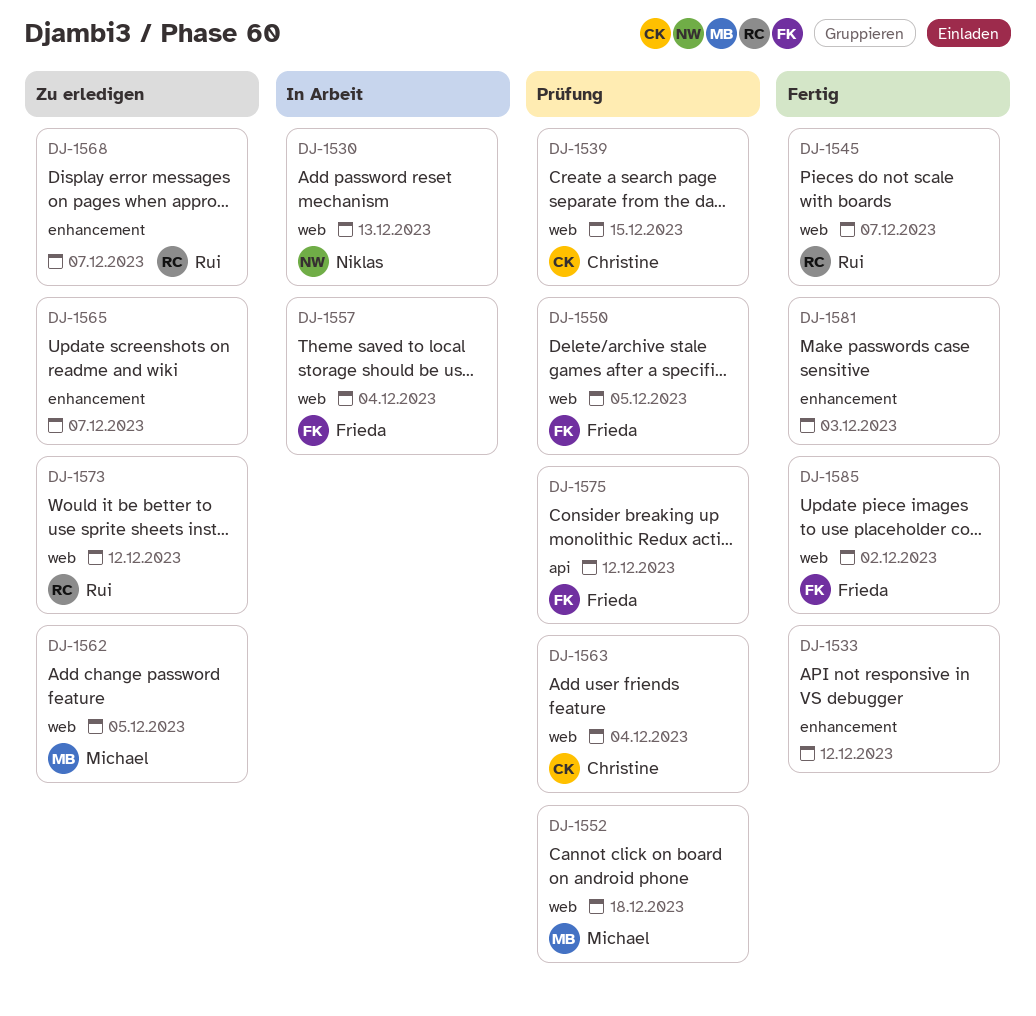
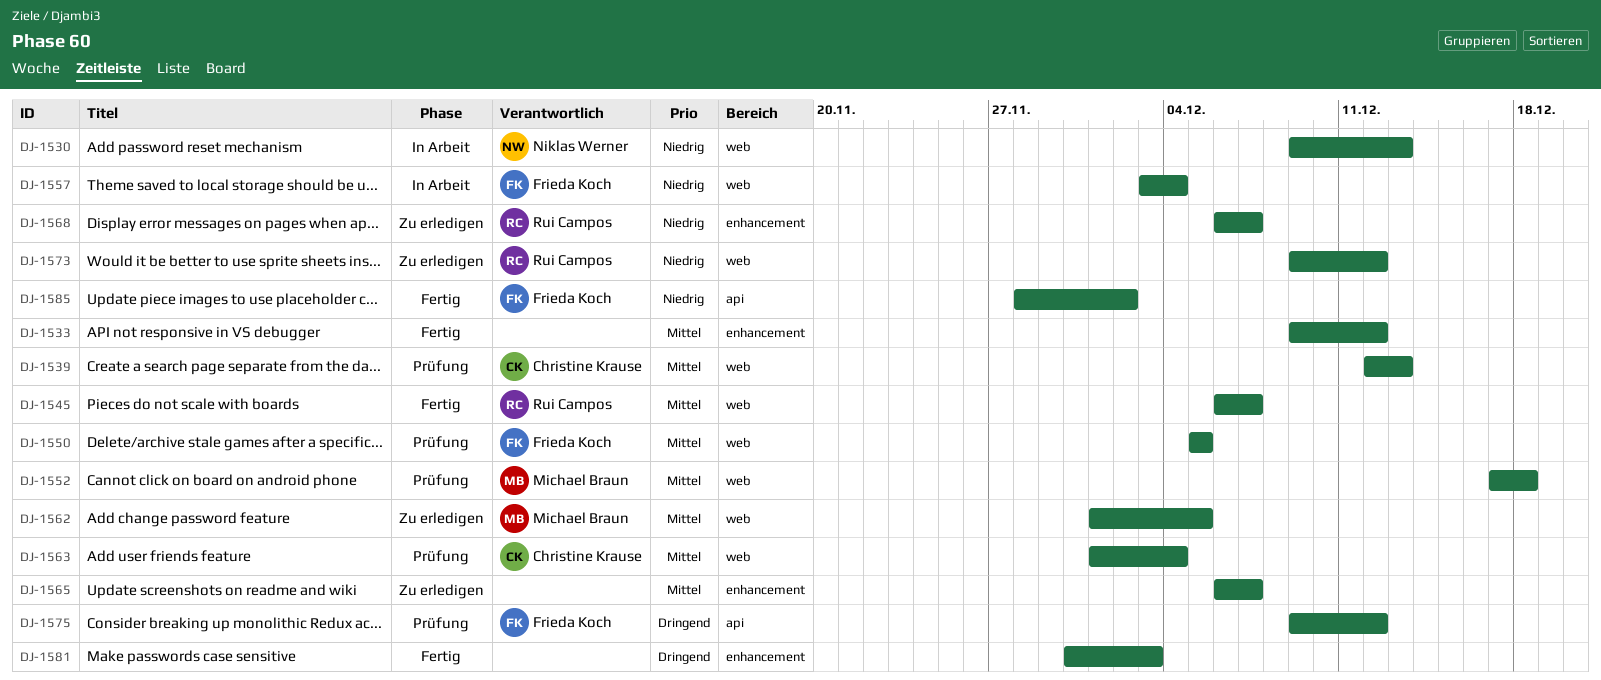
DJ-1539, due: Dec 15 -> Dec 13
DJ-1585, label: web -> api

